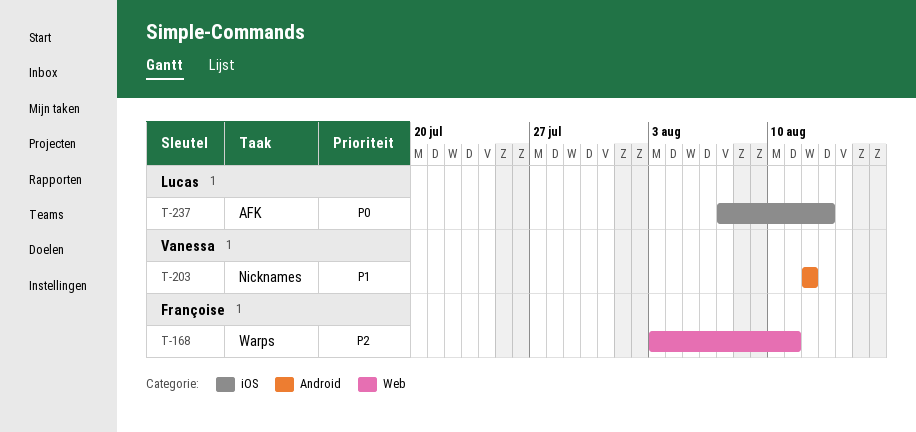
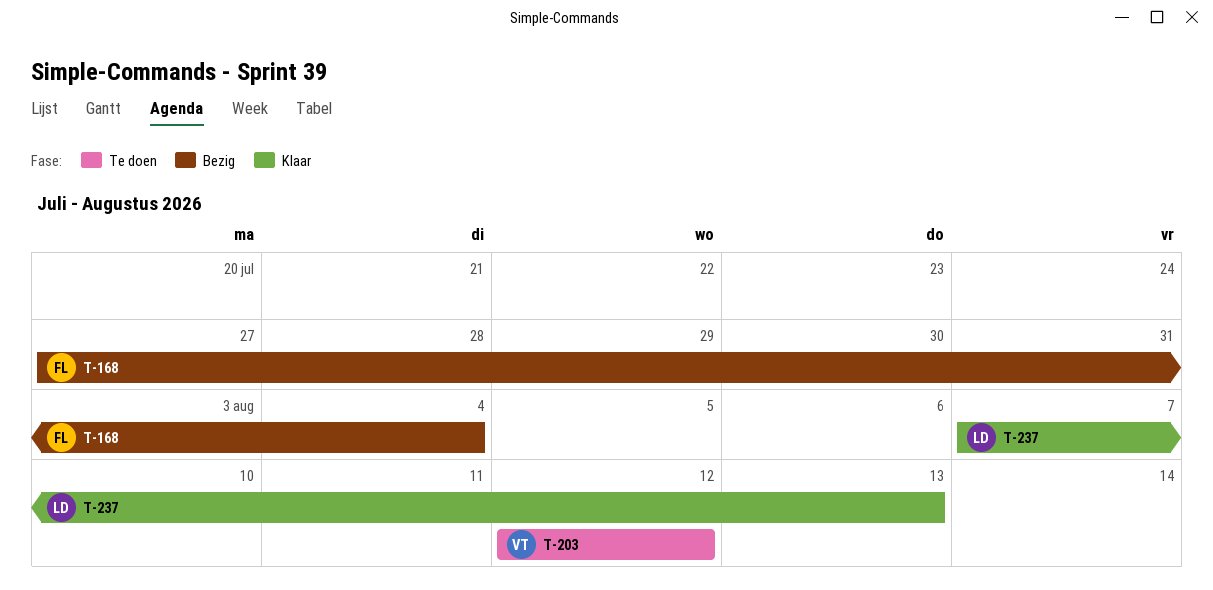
T-168, start: Aug 3 -> Jul 27
T-168, due: Aug 11 -> Aug 4

